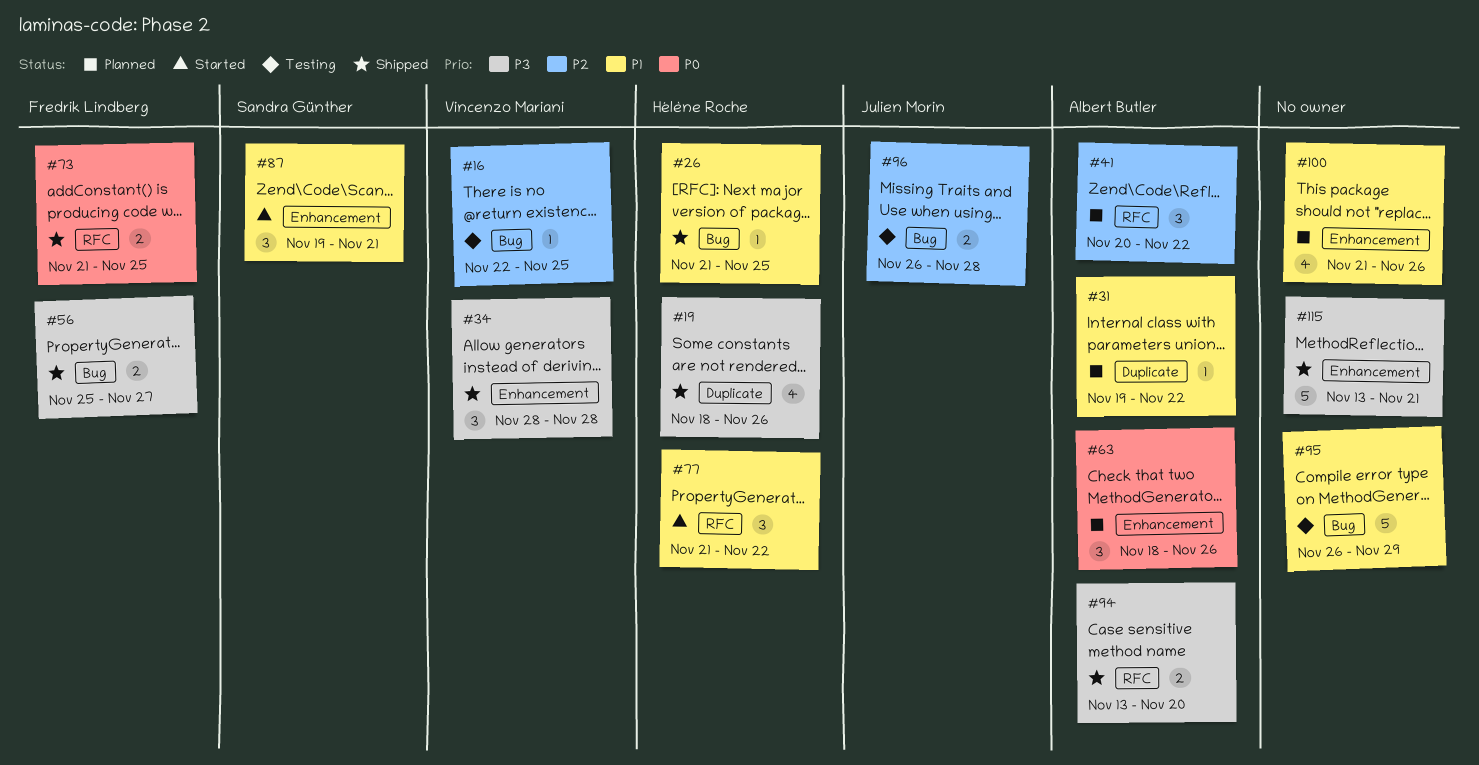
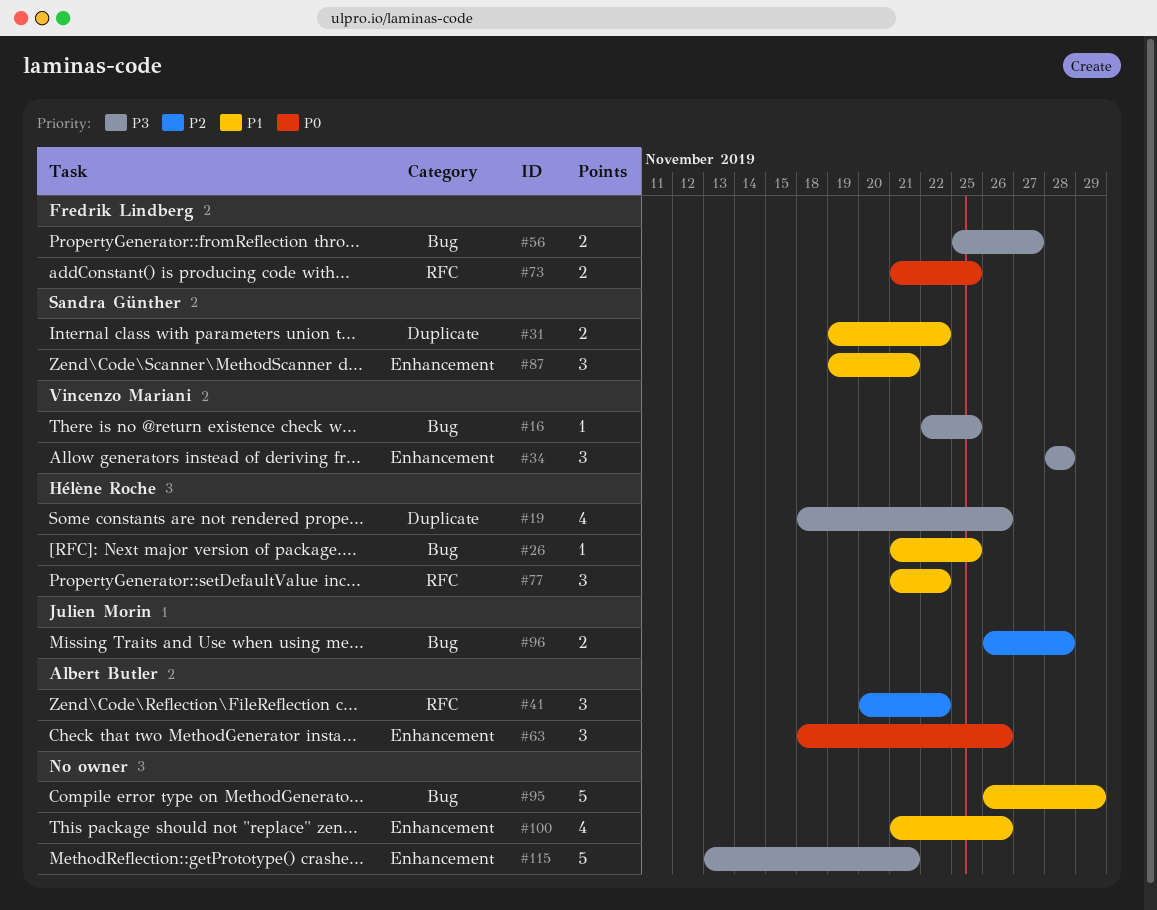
#16, priority: P2 -> P3
#31, owner: Albert Butler -> Sandra Günther
#31, estimate: 1 -> 2
#94: present -> none

